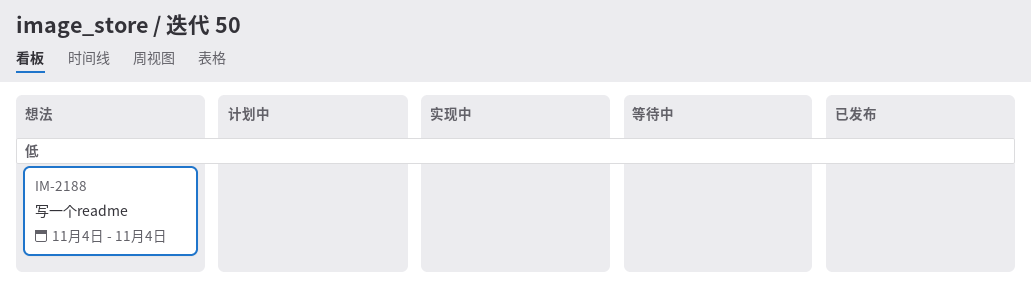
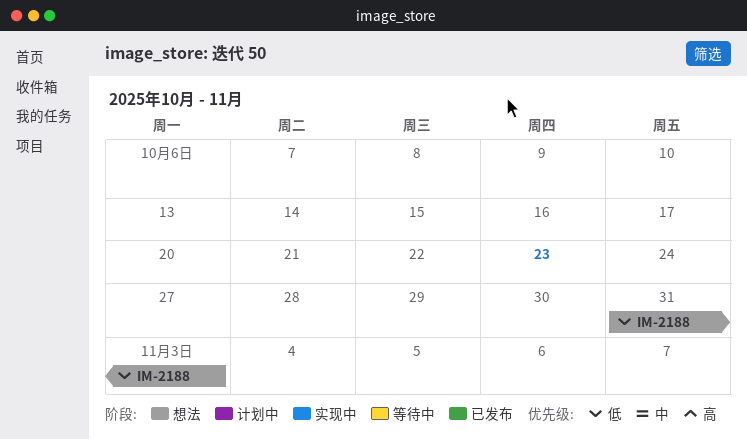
IM-2188, start: Nov 4 -> Oct 31
IM-2188, due: Nov 4 -> Nov 3

